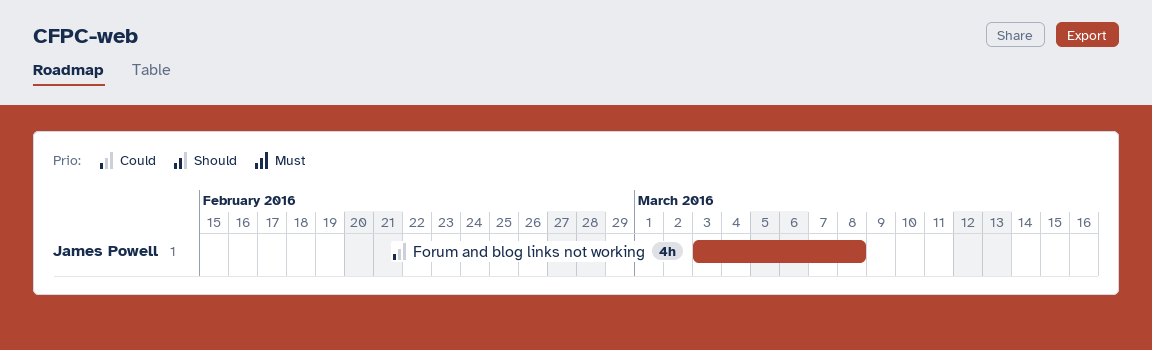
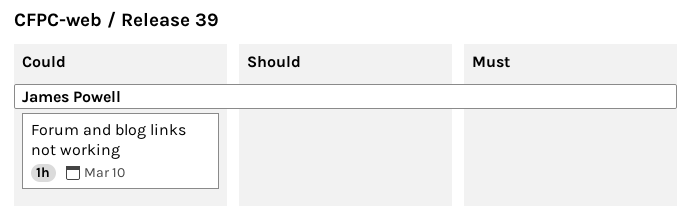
Forum and blog links not working, estimate: 4h -> 1h
Forum and blog links not working, due: Mar 8 -> Mar 10

